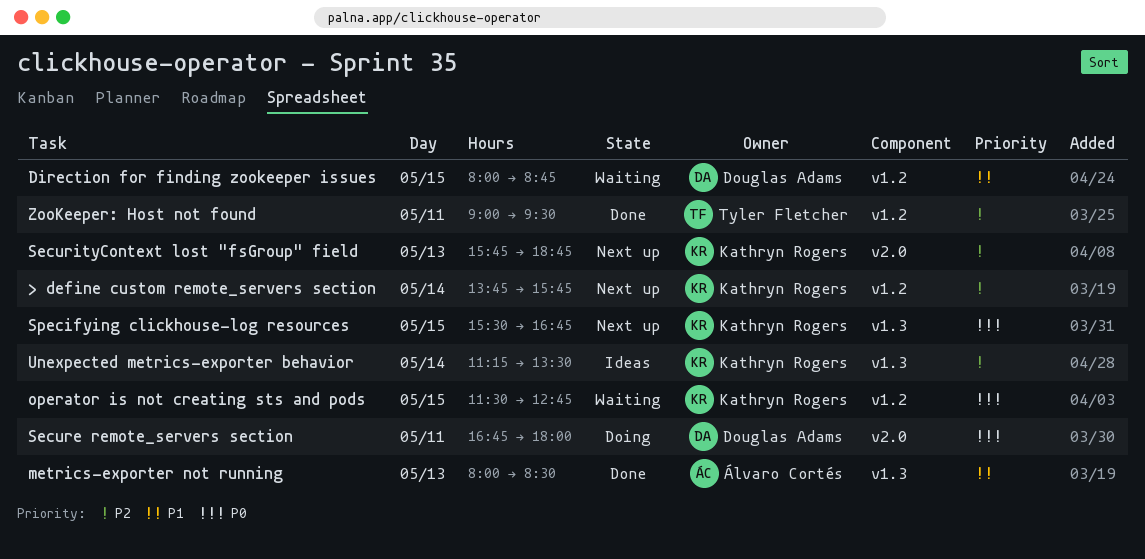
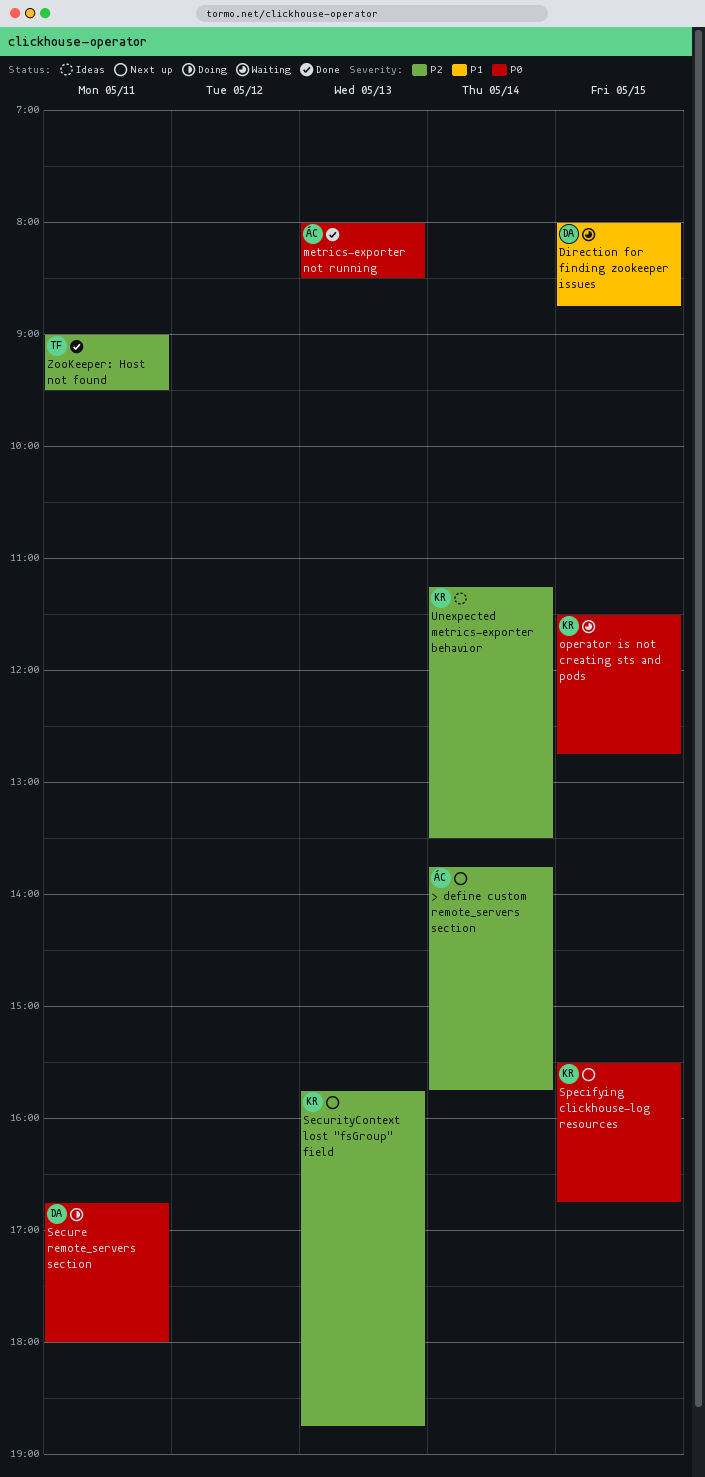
> define custom remote_servers section, owner: Kathryn Rogers -> Álvaro Cortés
metrics-exporter not running, priority: P1 -> P0

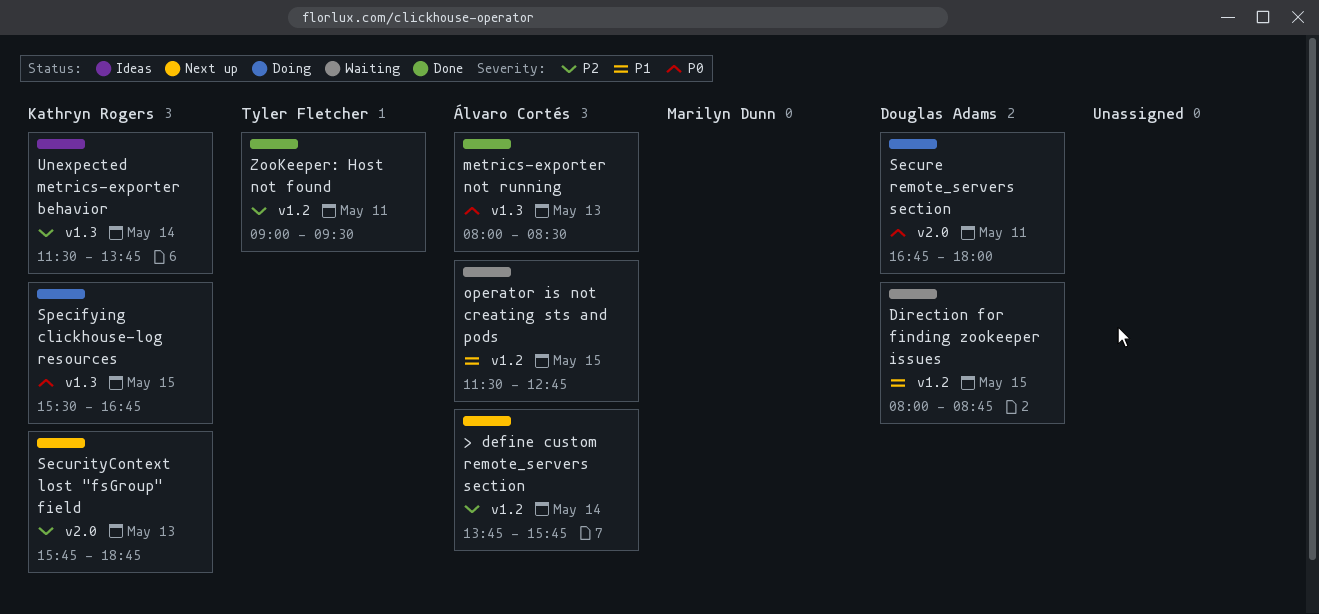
operator is not creating sts and pods, owner: Kathryn Rogers -> Álvaro Cortés
operator is not creating sts and pods, priority: P0 -> P1
Specifying clickhouse-log resources, status: Next up -> Doing
Unexpected metrics-exporter behavior, begins: 11:15 -> 11:30
Unexpected metrics-exporter behavior, ends: 13:30 -> 13:45

